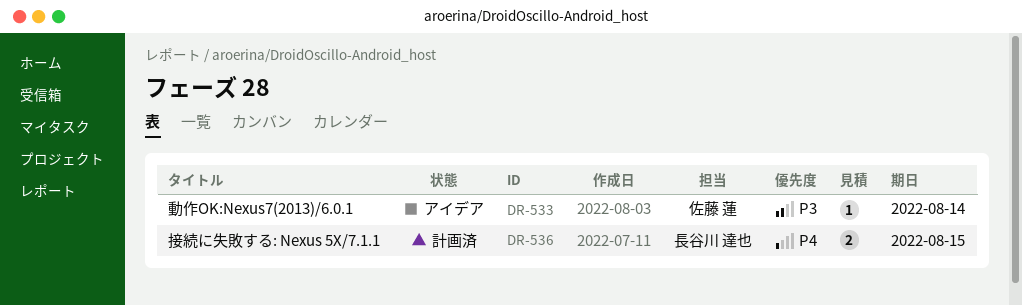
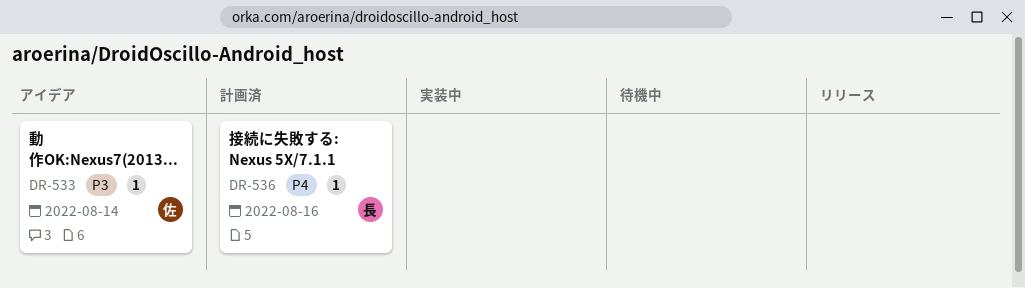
DR-536, estimate: 2 -> 1
DR-536, due: Aug 15 -> Aug 16

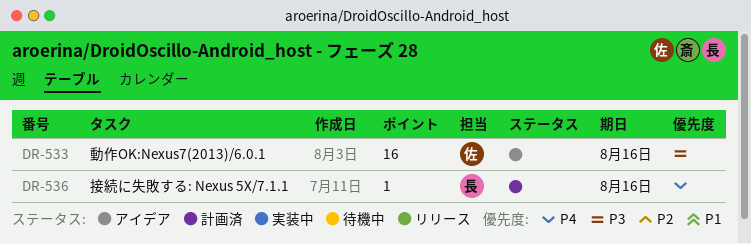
DR-533, estimate: 1 -> 16
DR-533, due: Aug 14 -> Aug 16

